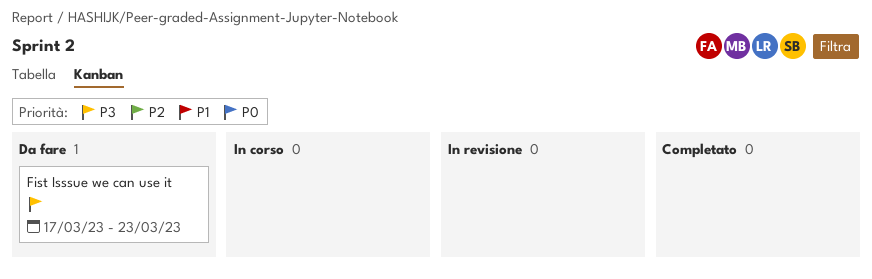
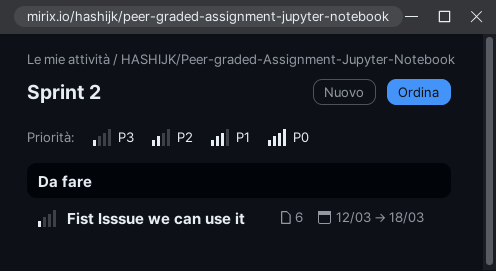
Fist Isssue we can use it, start: Mar 17 -> Mar 12
Fist Isssue we can use it, due: Mar 23 -> Mar 18

